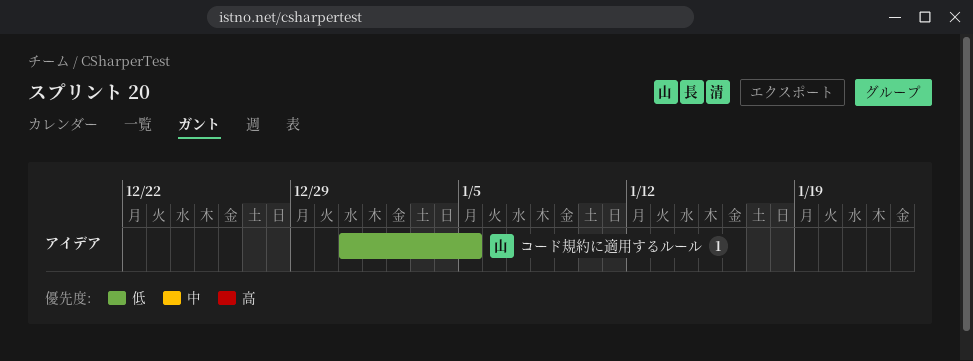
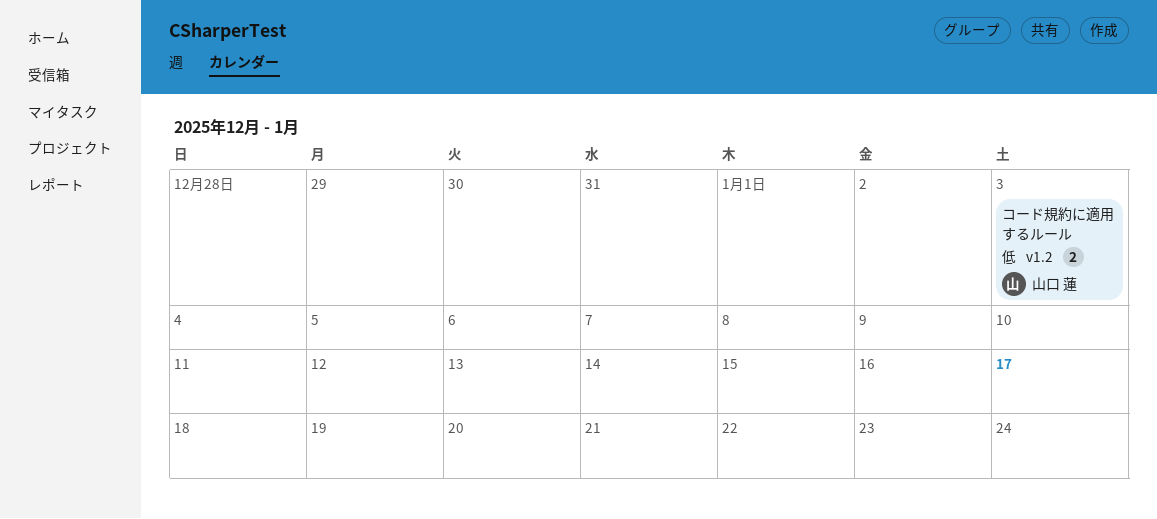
コード規約に適用するルール, estimate: 1 -> 2
コード規約に適用するルール, due: Jan 5 -> Jan 3

